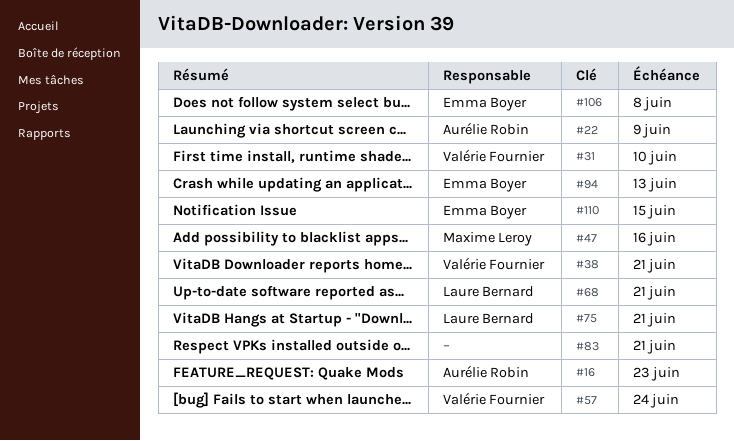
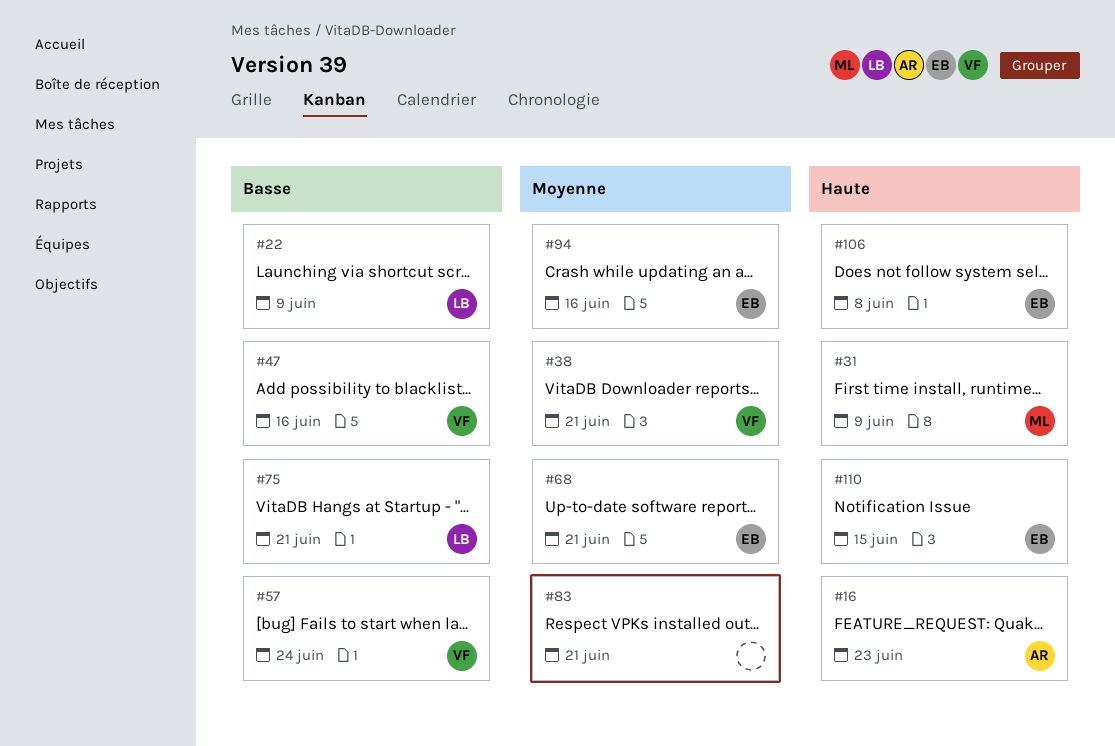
#22, owner: Aurélie Robin -> Laure Bernard
#31, owner: Valérie Fournier -> Maxime Leroy
#31, due: Jun 10 -> Jun 9
#47, owner: Maxime Leroy -> Valérie Fournier
#68, owner: Laure Bernard -> Emma Boyer
#94, due: Jun 13 -> Jun 16

